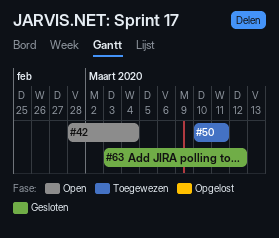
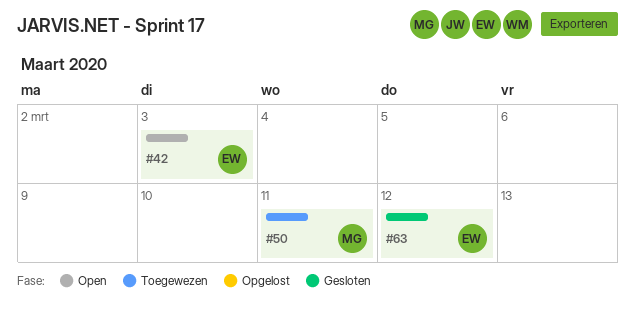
#42, due: Mar 4 -> Mar 3

